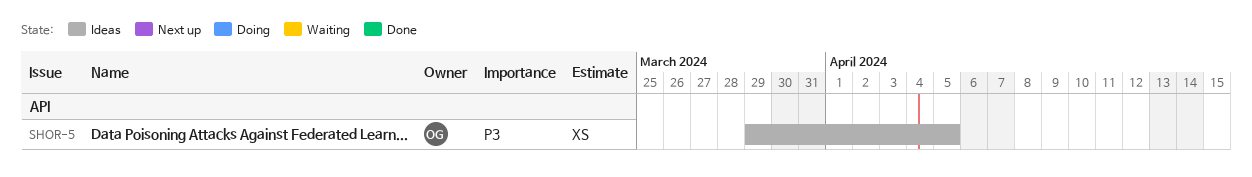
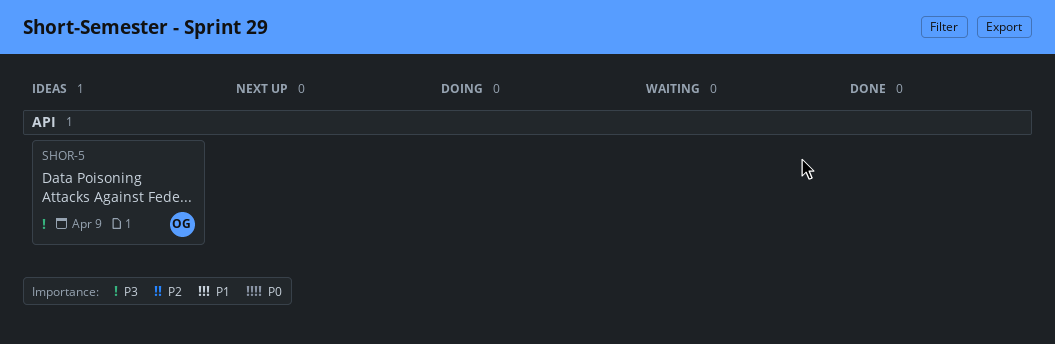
SHOR-5, due: Apr 5 -> Apr 9

